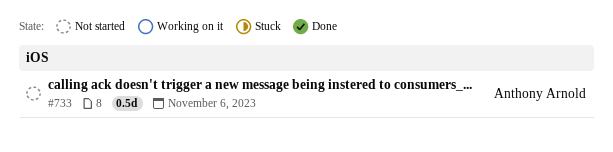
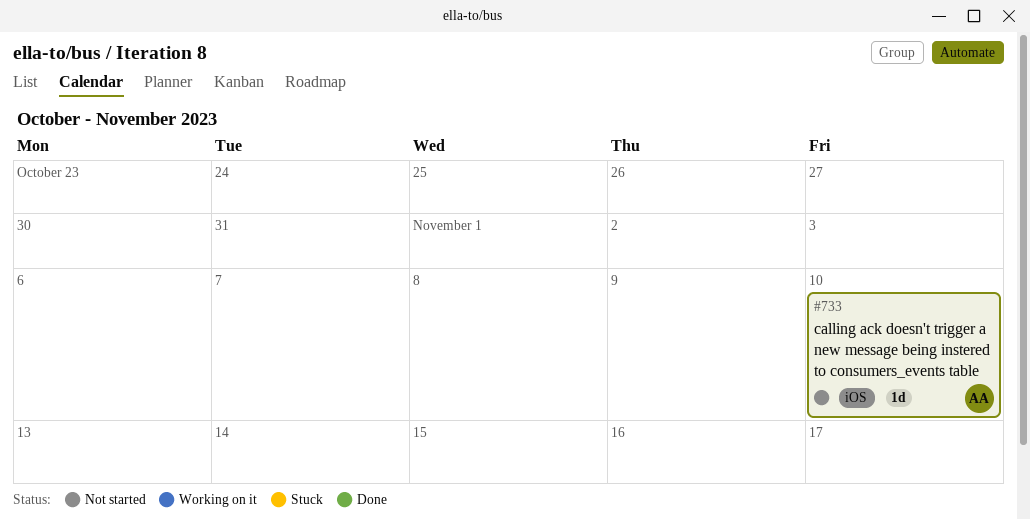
#733, estimate: 0.5d -> 1d
#733, due: Nov 6 -> Nov 10

